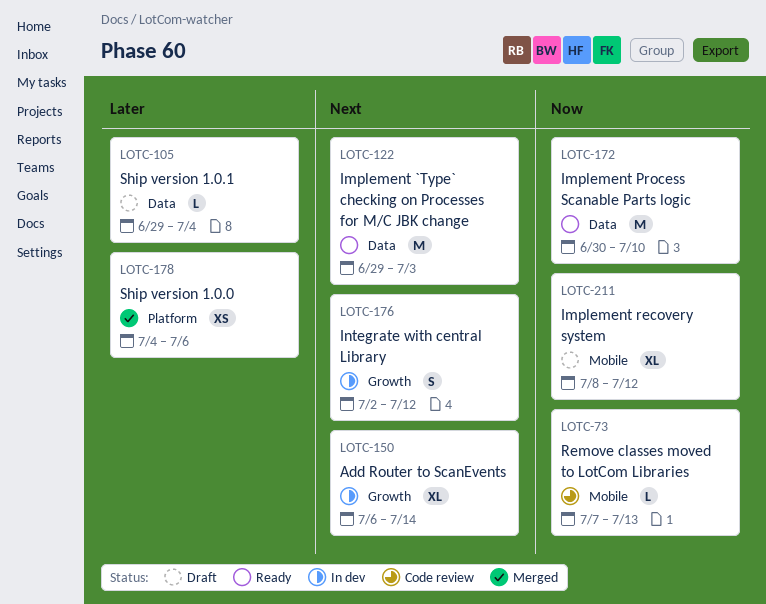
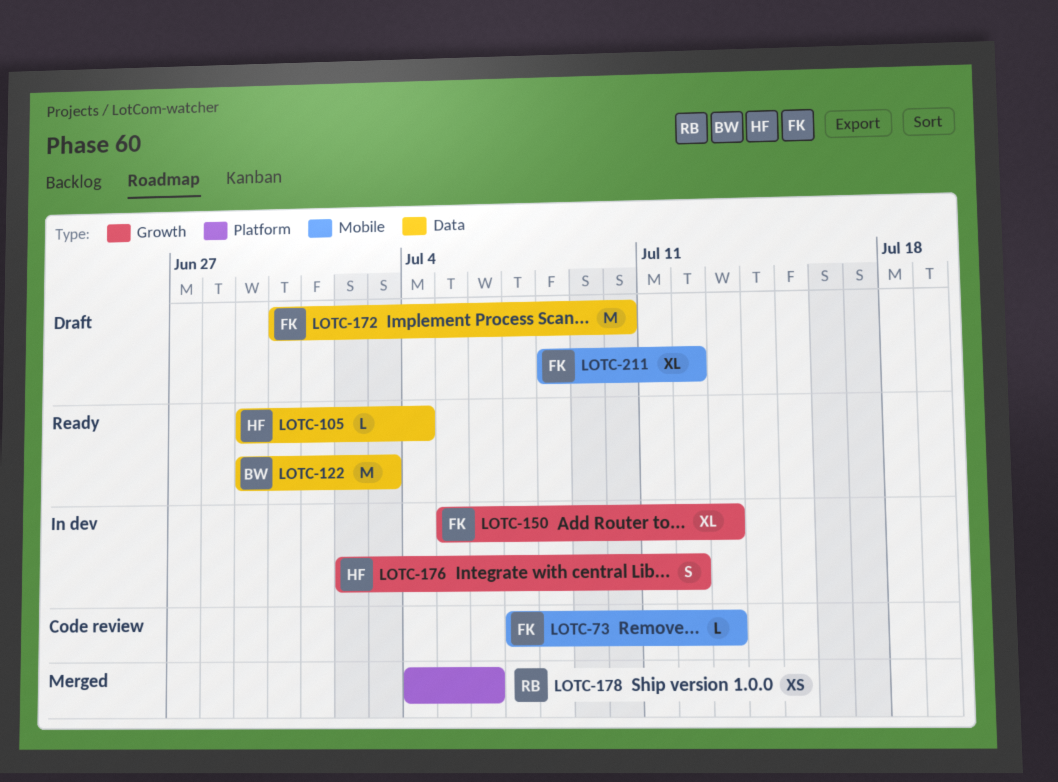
LOTC-105, status: Draft -> Ready
LOTC-150, start: Jul 6 -> Jul 5
LOTC-150, due: Jul 14 -> Jul 13
LOTC-172, status: Ready -> Draft

